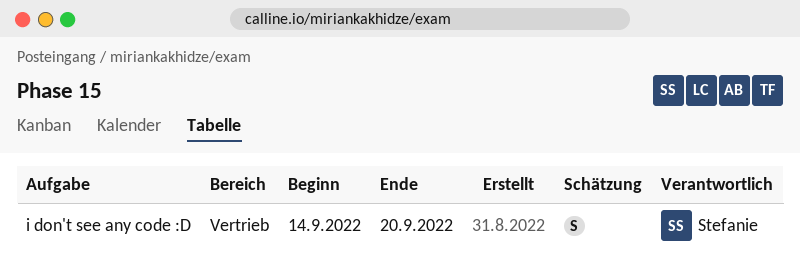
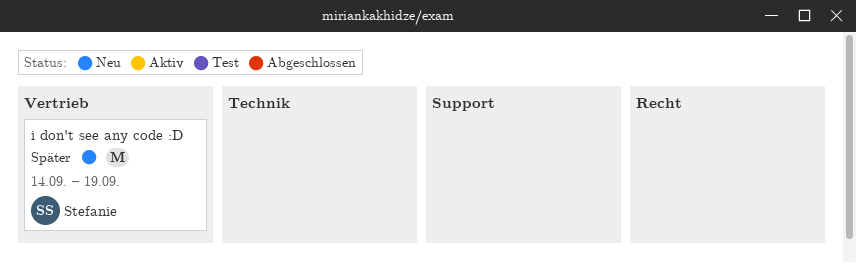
i don't see any code :D, estimate: S -> M
i don't see any code :D, due: Sep 20 -> Sep 19

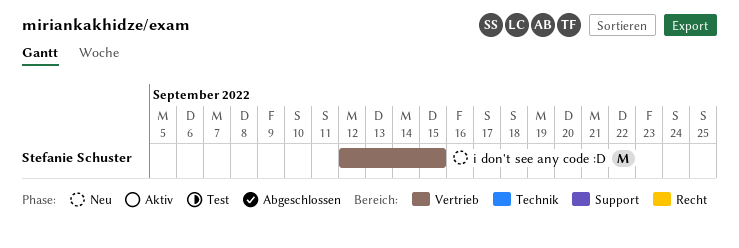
i don't see any code :D, start: Sep 14 -> Sep 12
i don't see any code :D, due: Sep 19 -> Sep 15

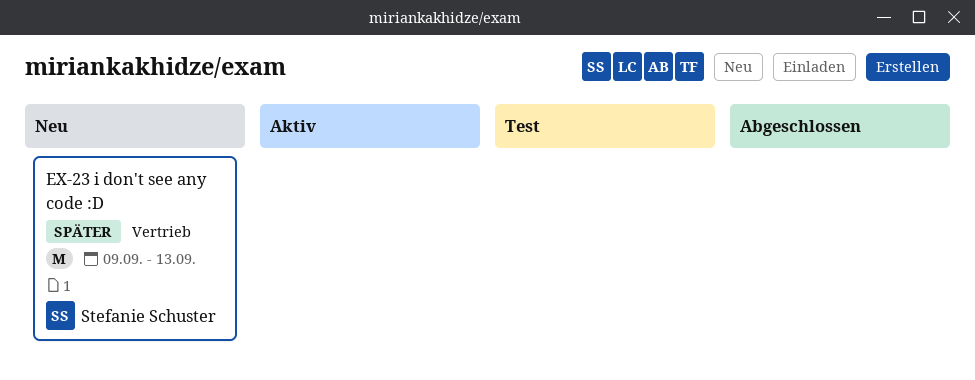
i don't see any code :D, start: Sep 12 -> Sep 9
i don't see any code :D, due: Sep 15 -> Sep 13

